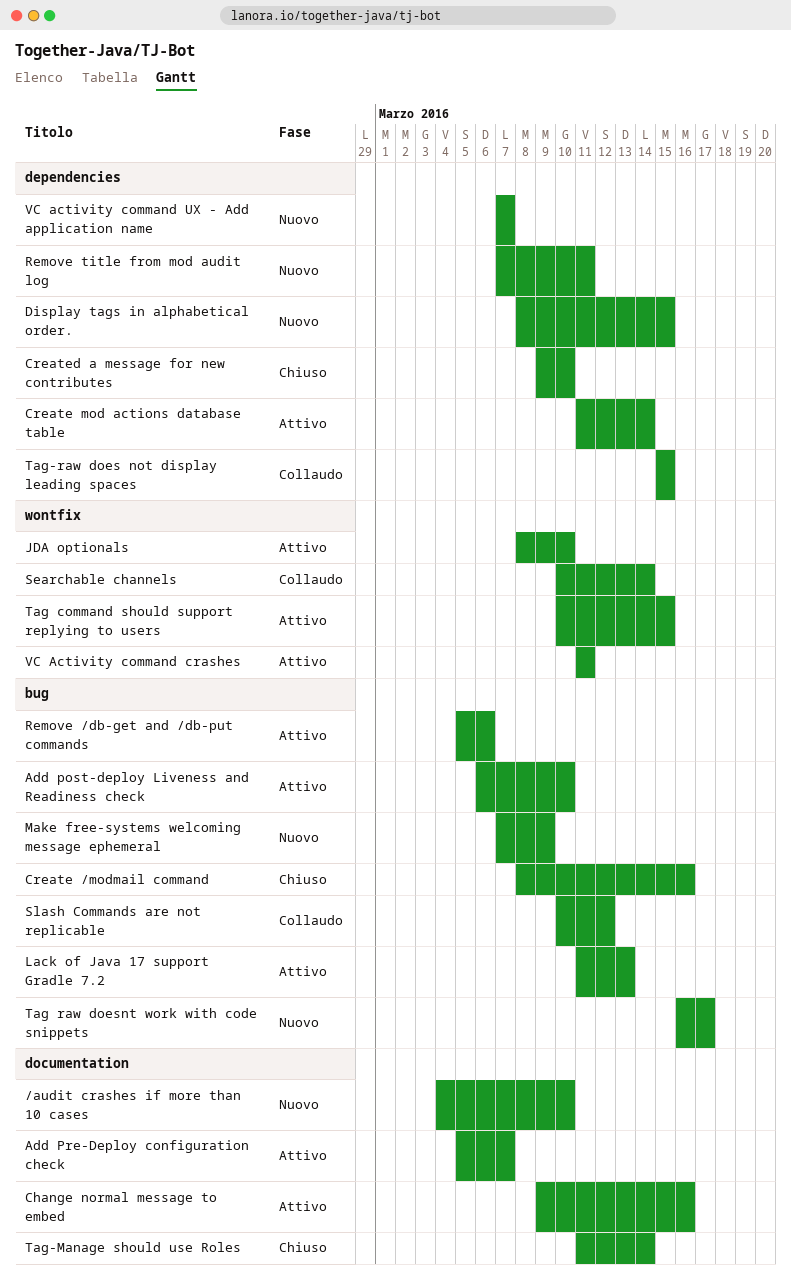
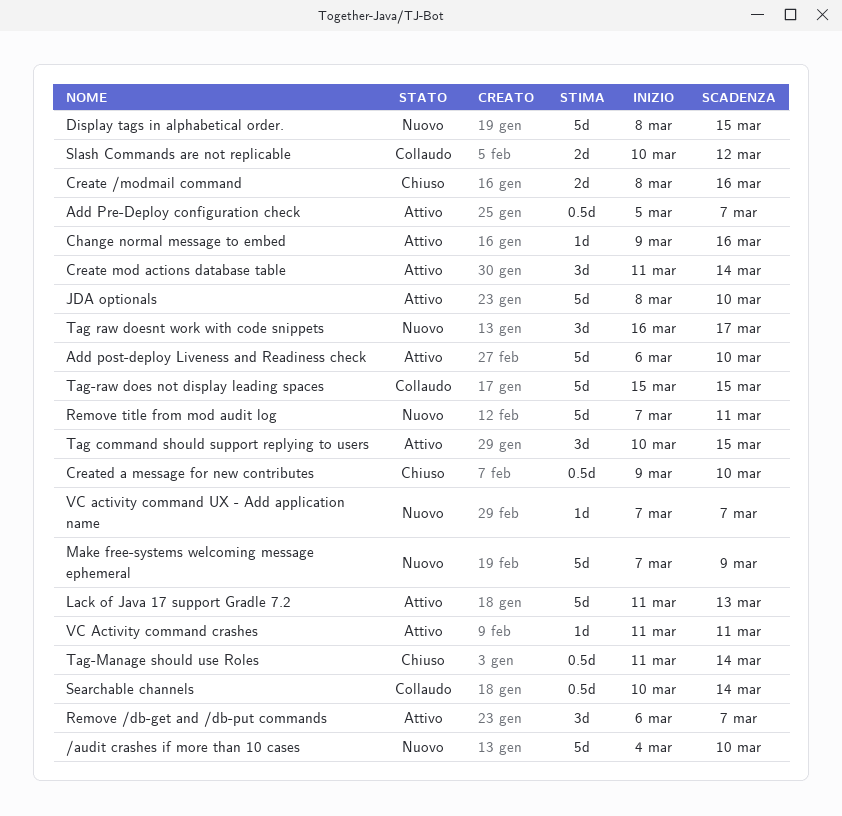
Remove /db-get and /db-put commands, start: Mar 5 -> Mar 6
Remove /db-get and /db-put commands, due: Mar 6 -> Mar 7

